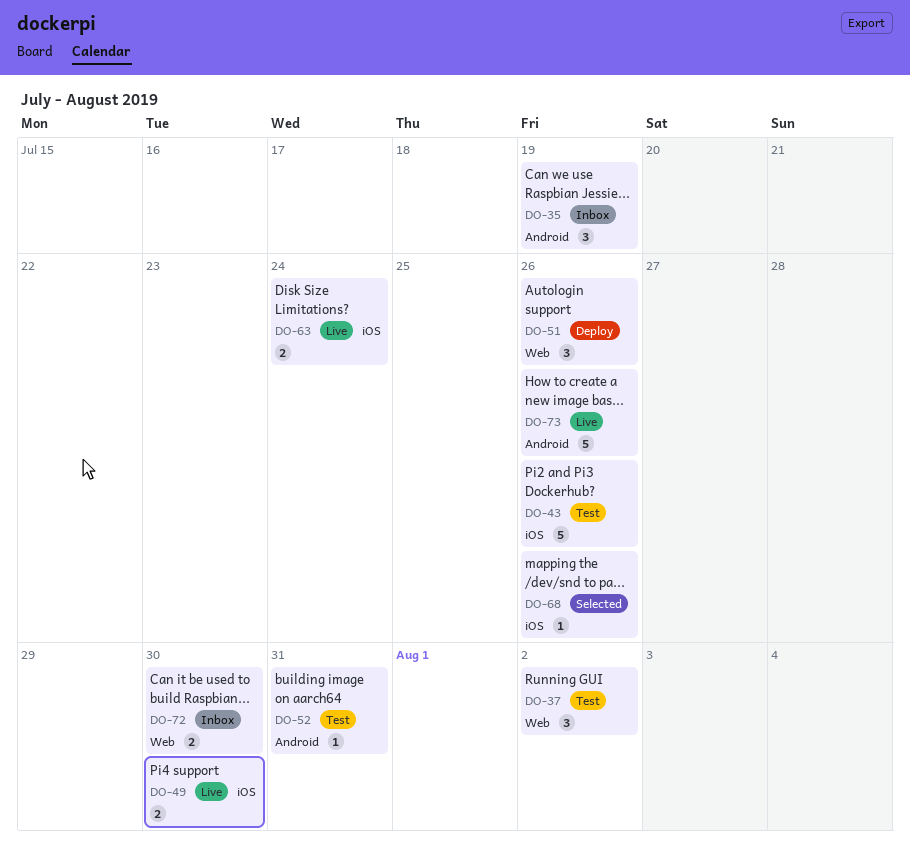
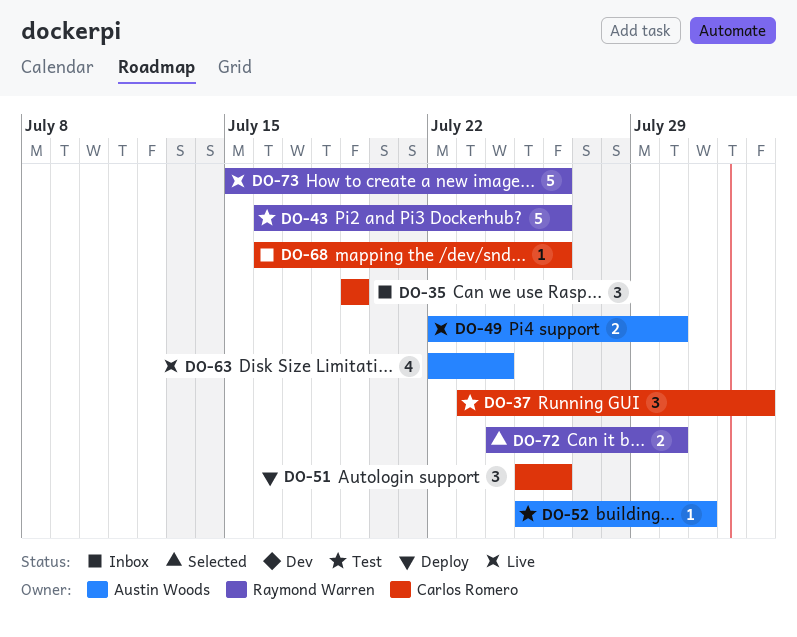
DO-63, estimate: 2 -> 4
DO-68, status: Selected -> Inbox
DO-72, status: Inbox -> Selected

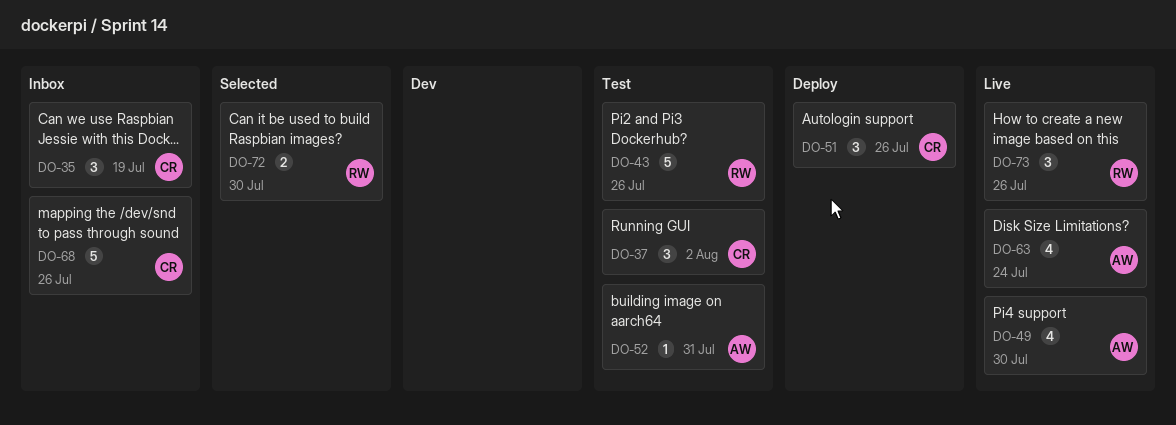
DO-49, estimate: 2 -> 4
DO-68, estimate: 1 -> 5
DO-73, estimate: 5 -> 3

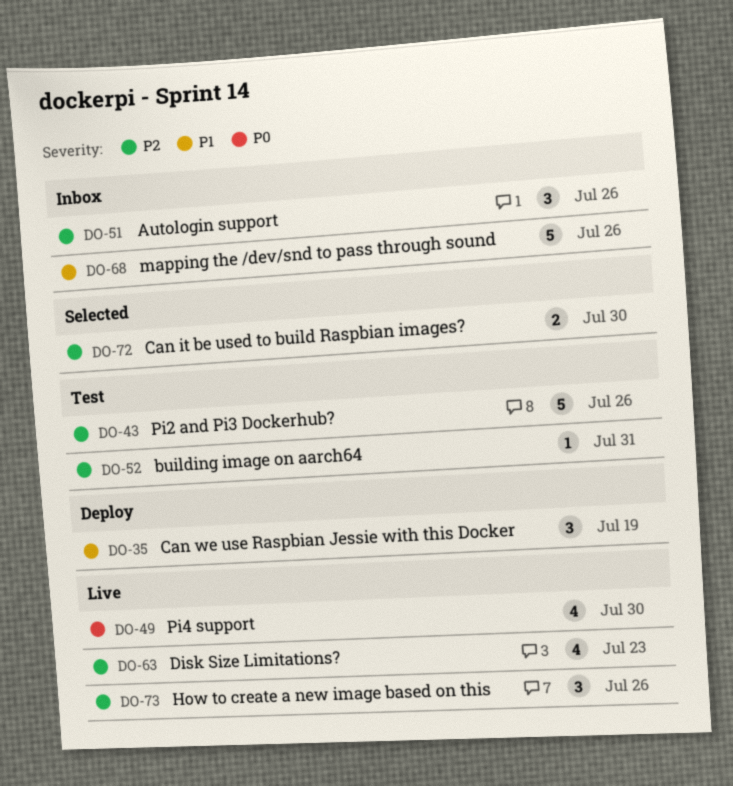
DO-35, status: Inbox -> Deploy
DO-37: present -> none
DO-51, status: Deploy -> Inbox
DO-63, due: Jul 24 -> Jul 23

